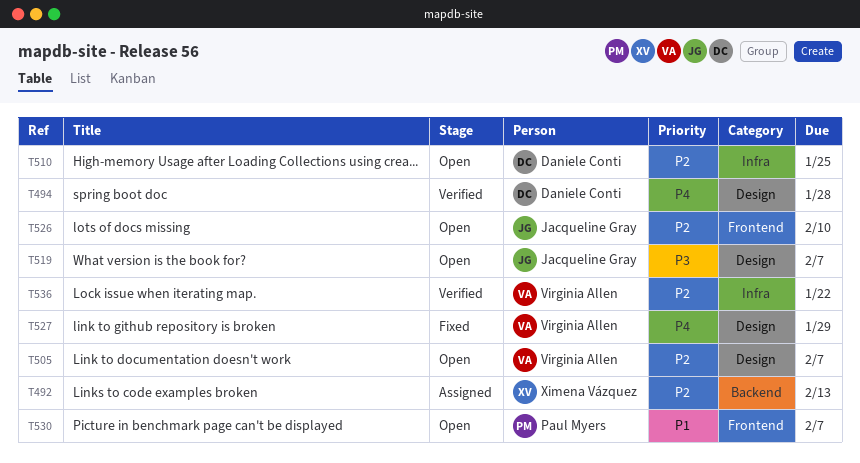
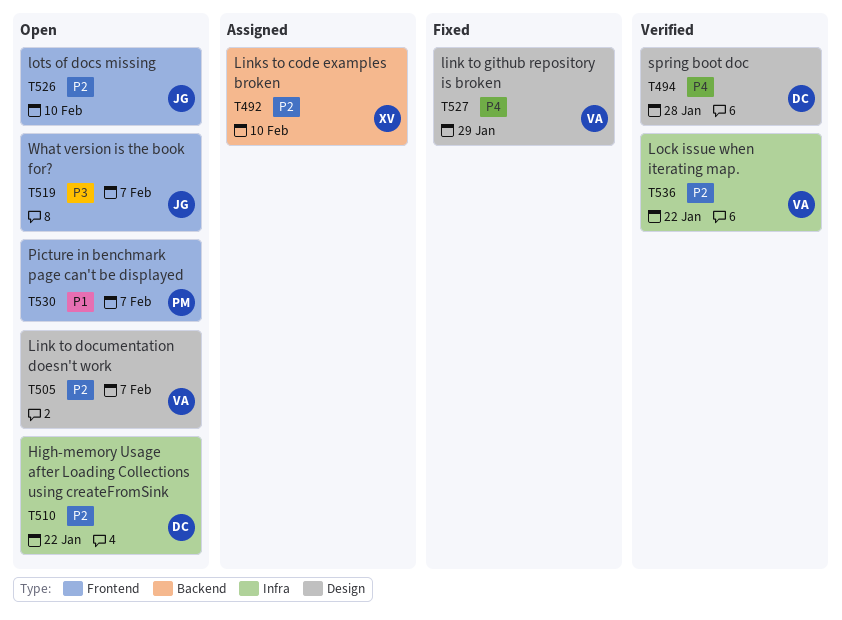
T492, due: Feb 13 -> Feb 10
T510, due: Jan 25 -> Jan 22
T519, label: Design -> Frontend

